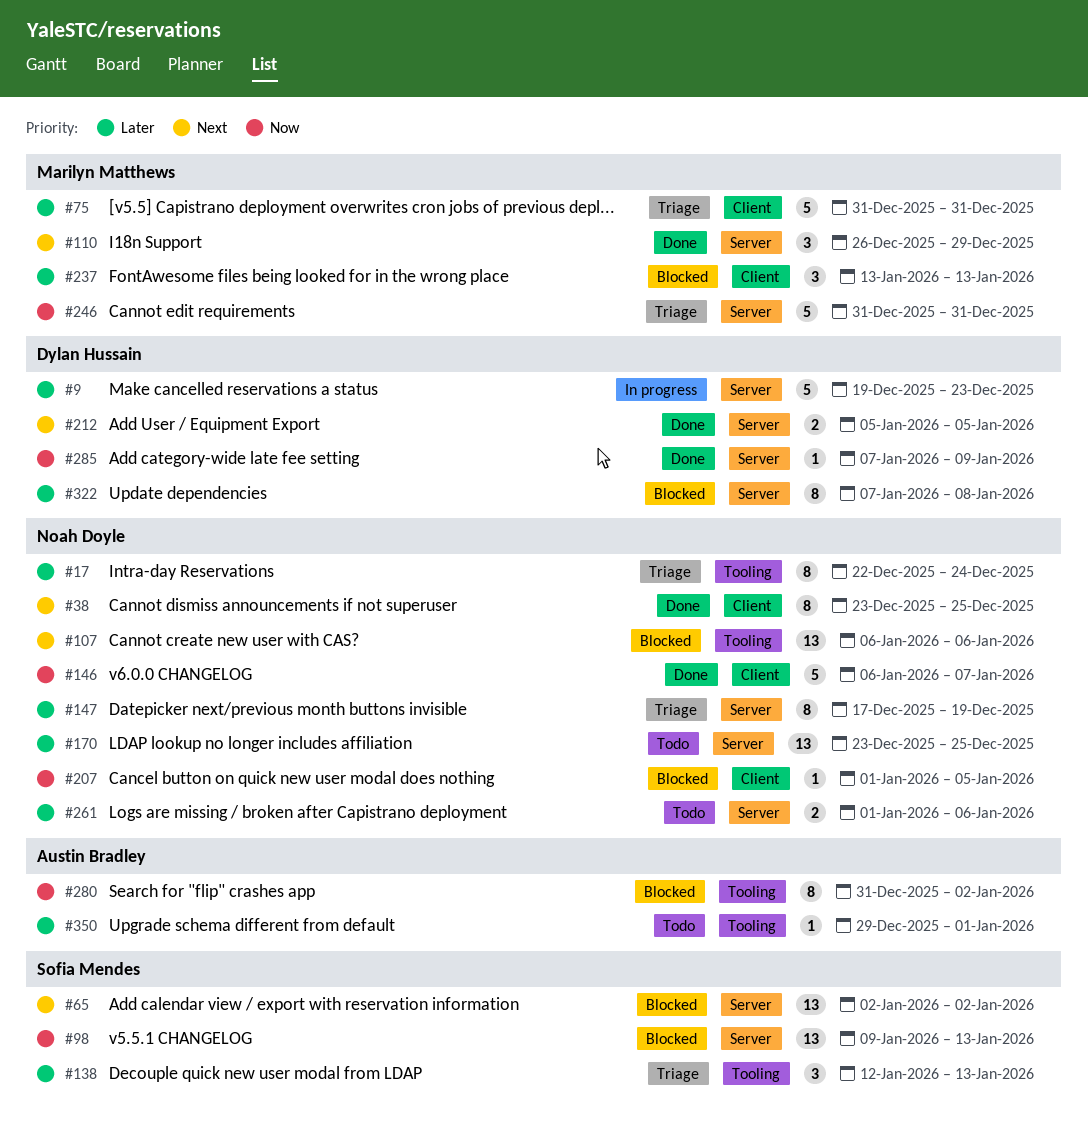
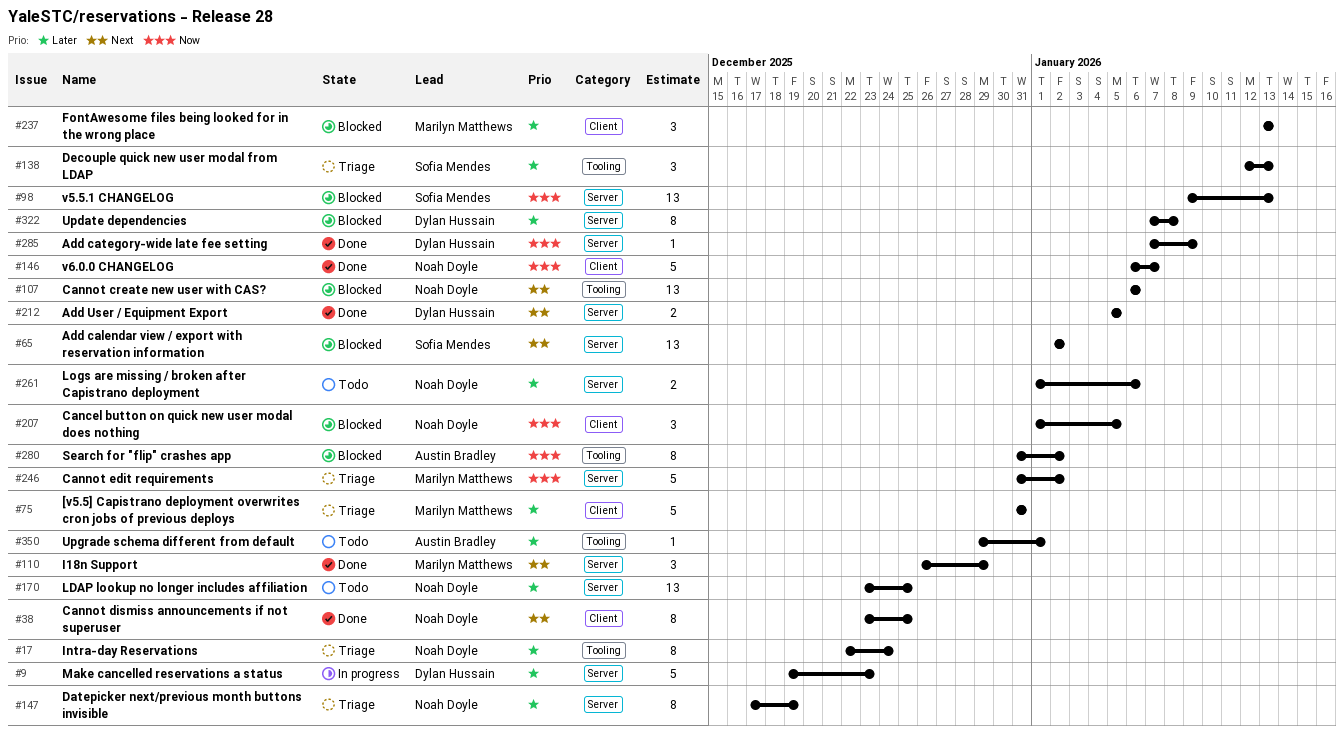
#207, estimate: 1 -> 3
#246, due: Dec 31 -> Jan 2

